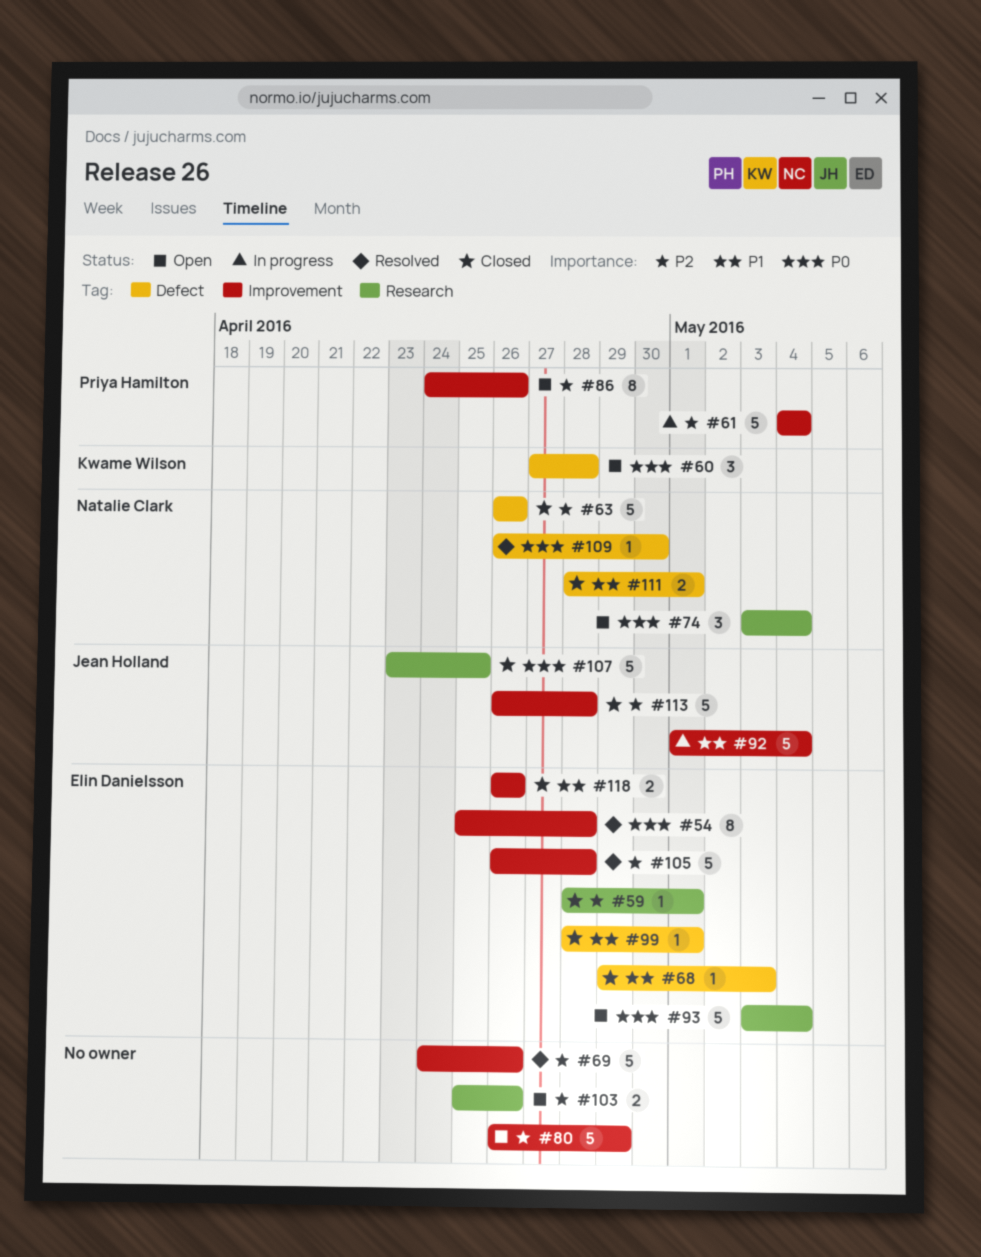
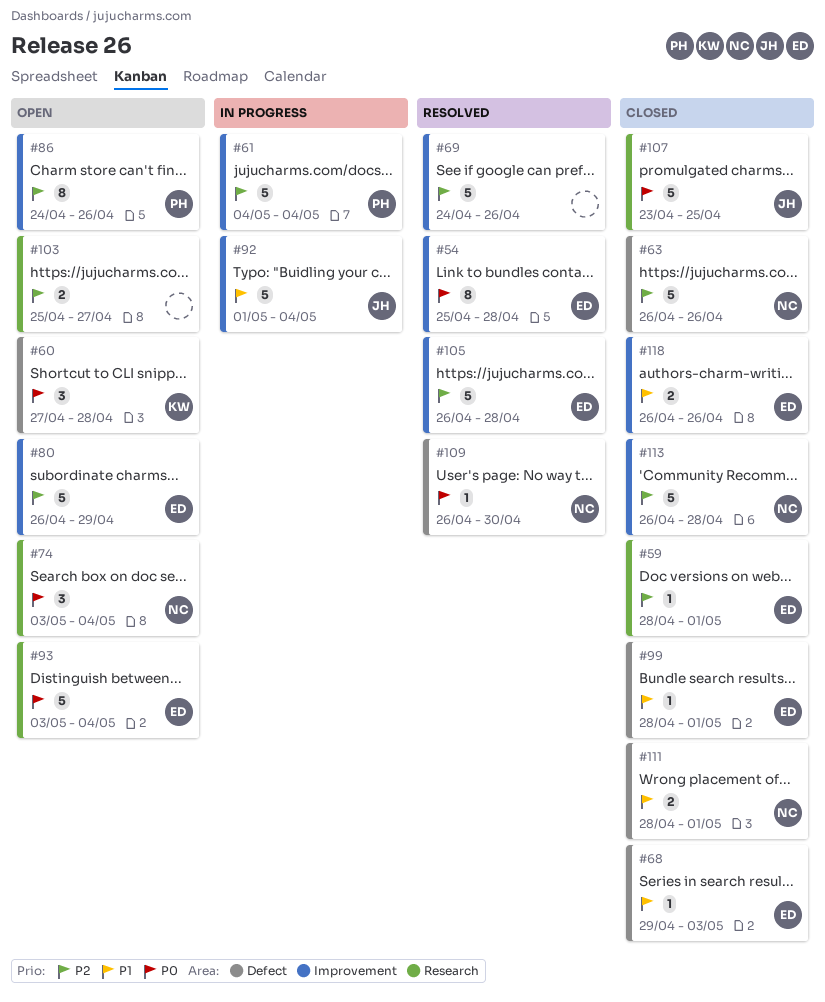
#80, owner: none -> Elin Danielsson
#103, due: Apr 26 -> Apr 27
#113, owner: Jean Holland -> Natalie Clark

